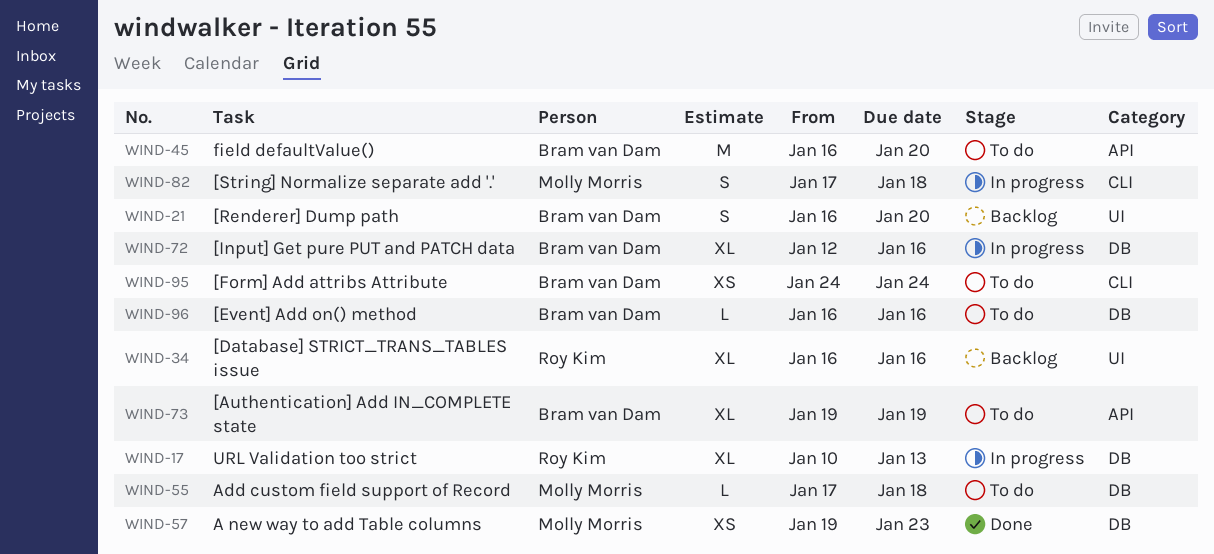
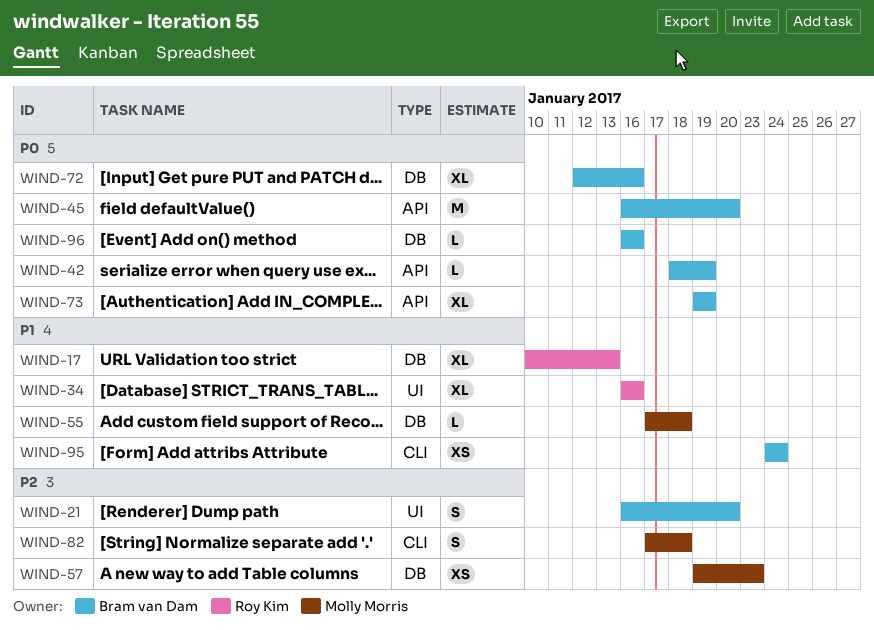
WIND-42: none -> present

